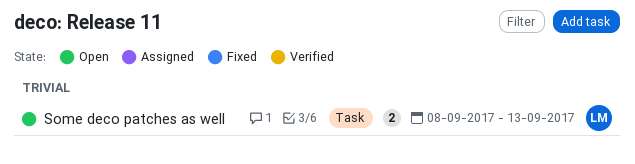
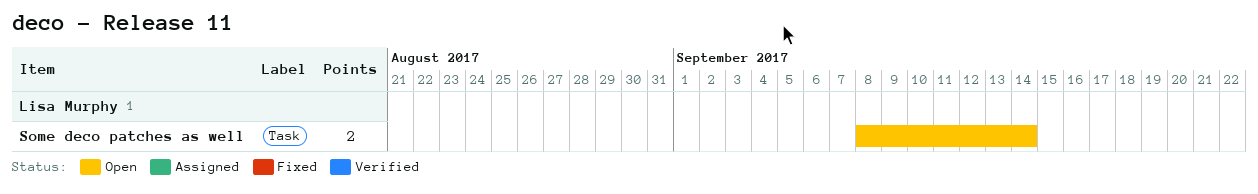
Some deco patches as well, due: Sep 13 -> Sep 14

